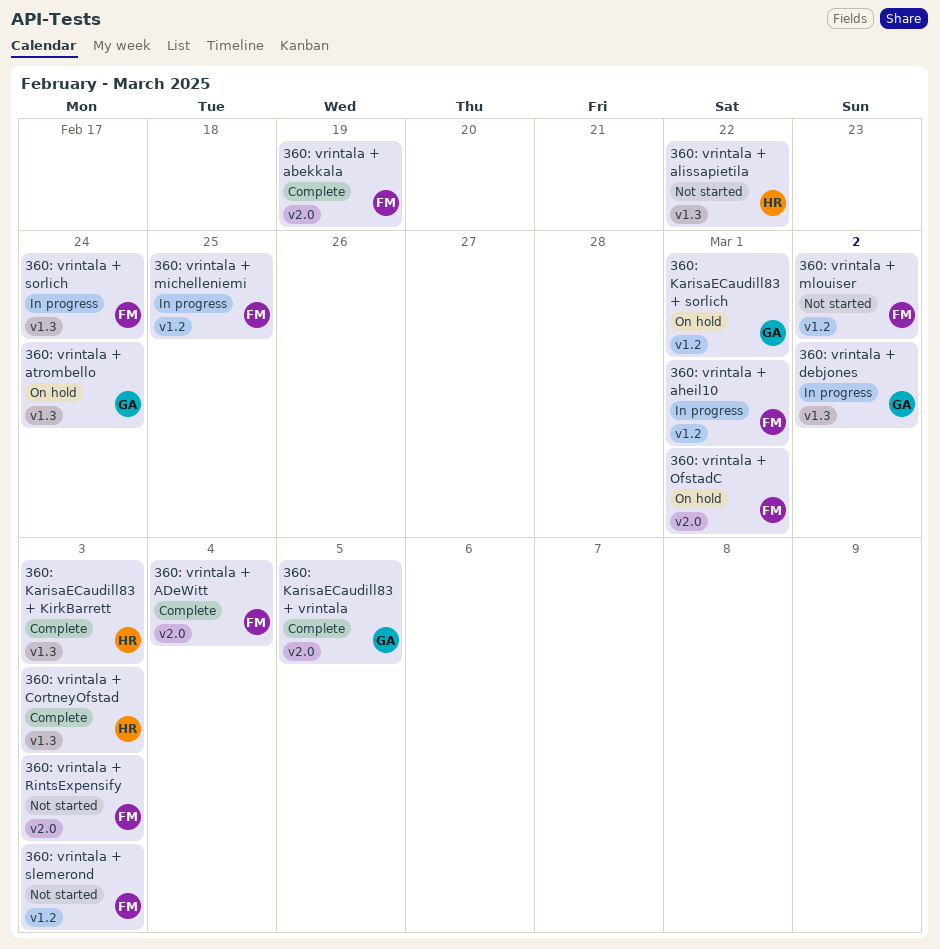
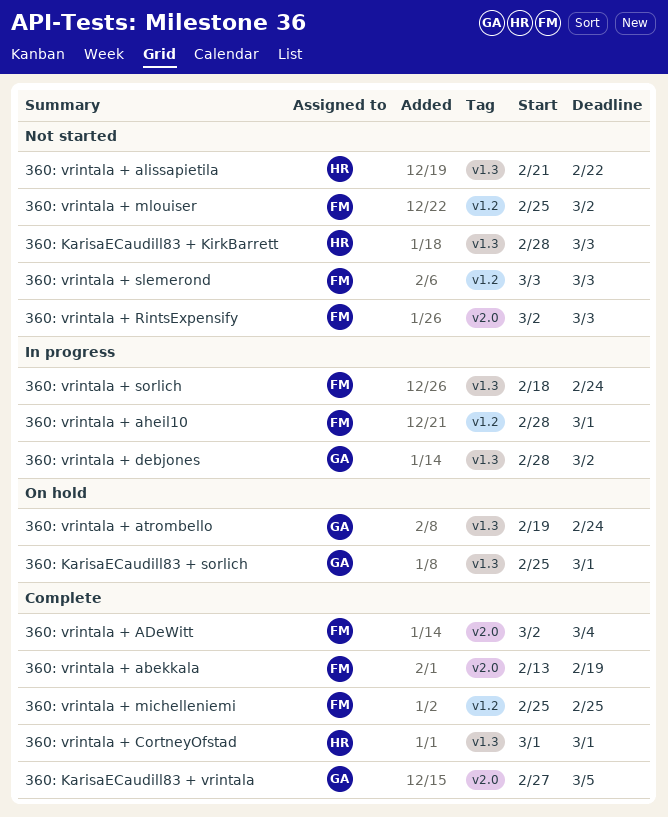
360: KarisaECaudill83 + KirkBarrett, status: Complete -> Not started
360: KarisaECaudill83 + sorlich, label: v1.2 -> v1.3
360: vrintala + CortneyOfstad, due: Mar 3 -> Mar 1
360: vrintala + michelleniemi, status: In progress -> Complete
360: vrintala + OfstadC: present -> none

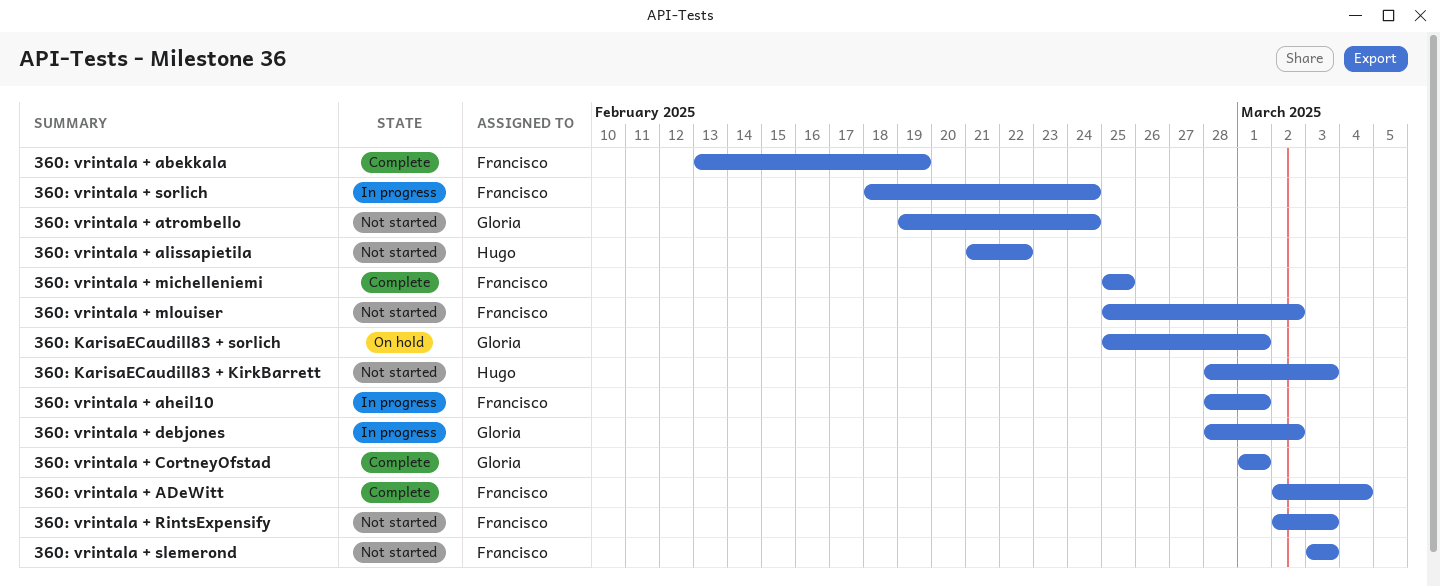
360: KarisaECaudill83 + vrintala: present -> none
360: vrintala + atrombello, status: On hold -> Not started
360: vrintala + CortneyOfstad, owner: Hugo -> Gloria

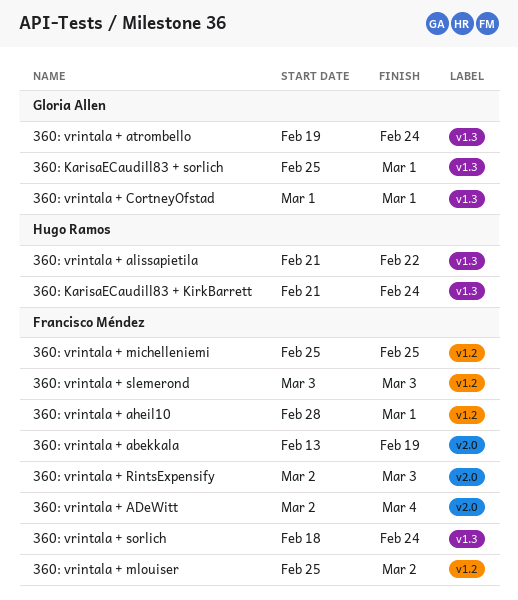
360: KarisaECaudill83 + KirkBarrett, start: Feb 28 -> Feb 21
360: KarisaECaudill83 + KirkBarrett, due: Mar 3 -> Feb 24
360: vrintala + debjones: present -> none

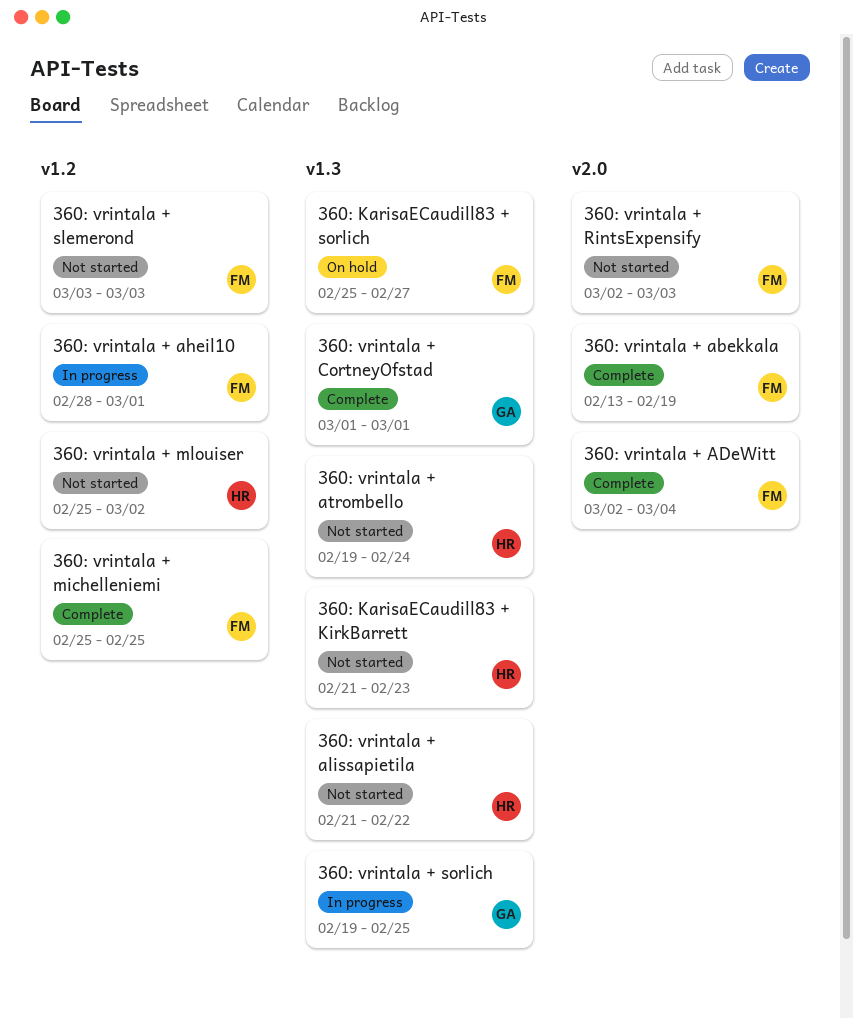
360: KarisaECaudill83 + KirkBarrett, due: Feb 24 -> Feb 23
360: KarisaECaudill83 + sorlich, owner: Gloria Allen -> Francisco Méndez
360: KarisaECaudill83 + sorlich, due: Mar 1 -> Feb 27
360: vrintala + atrombello, owner: Gloria Allen -> Hugo Ramos
360: vrintala + mlouiser, owner: Francisco Méndez -> Hugo Ramos
360: vrintala + sorlich, owner: Francisco Méndez -> Gloria Allen
360: vrintala + sorlich, start: Feb 18 -> Feb 19
360: vrintala + sorlich, due: Feb 24 -> Feb 25

